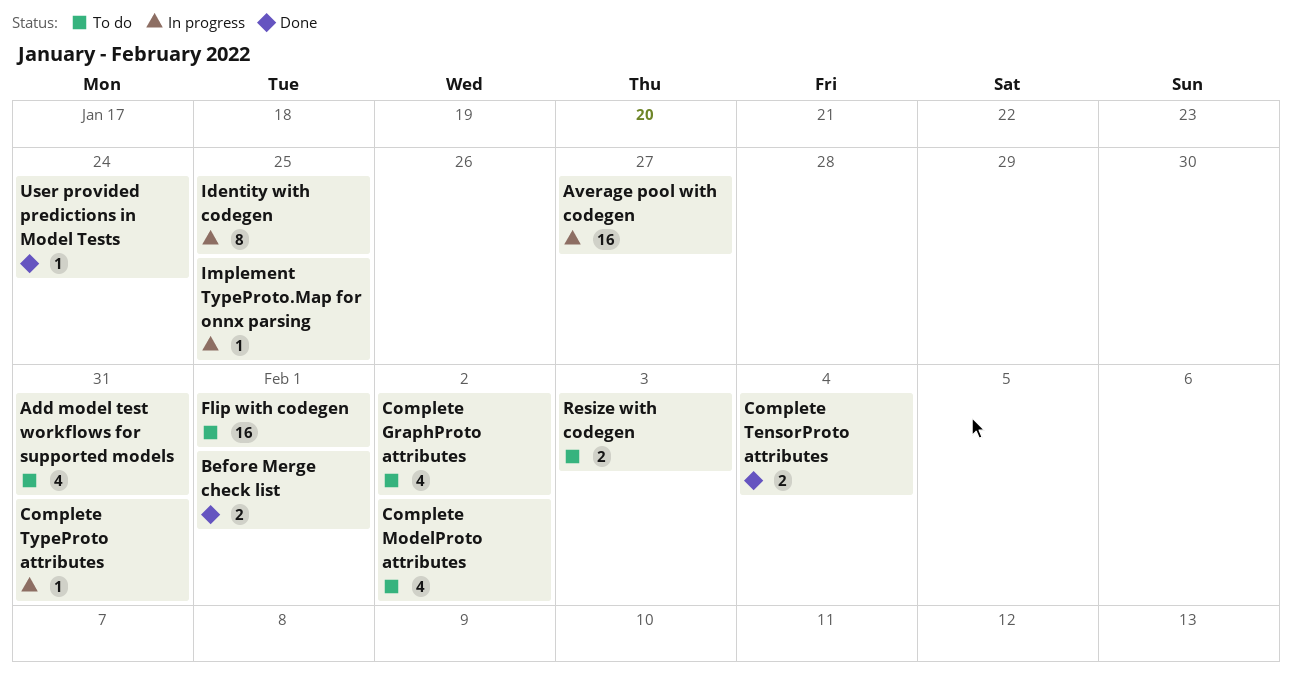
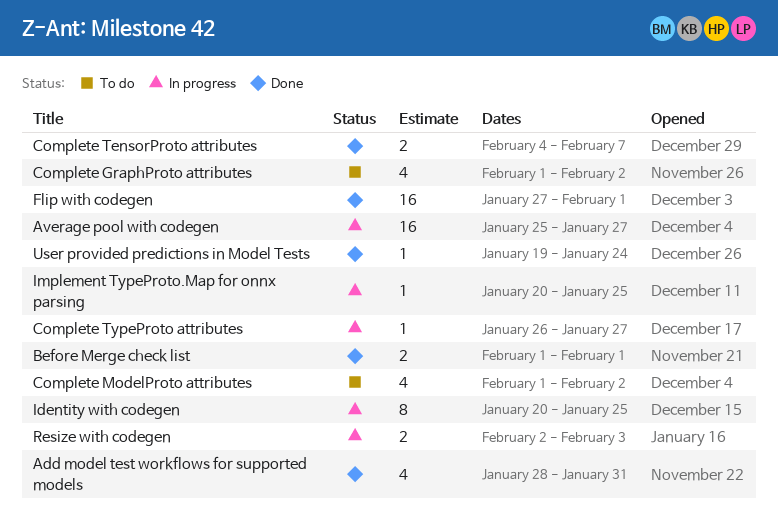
Add model test workflows for supported models, status: To do -> Done
Complete TensorProto attributes, due: Feb 4 -> Feb 7
Complete TypeProto attributes, due: Jan 31 -> Jan 27
Flip with codegen, status: To do -> Done
Resize with codegen, status: To do -> In progress

